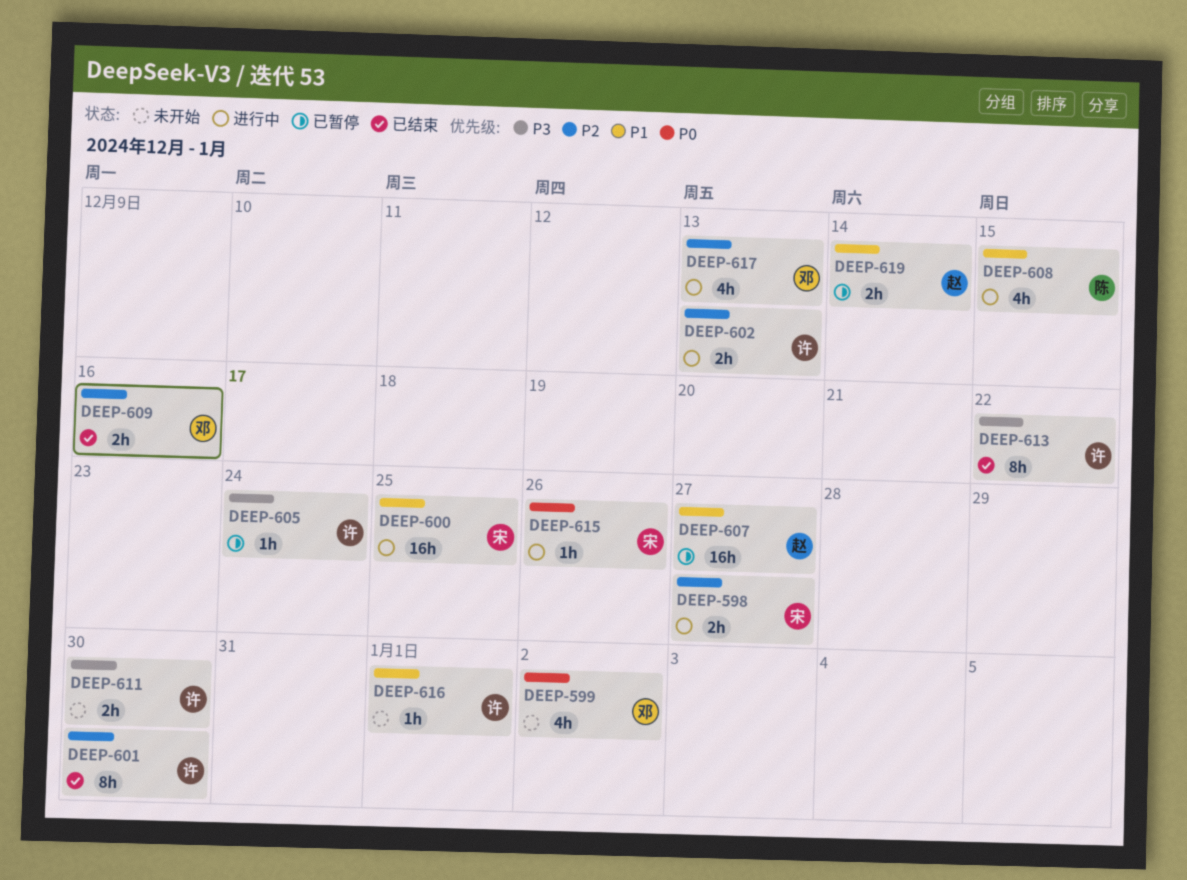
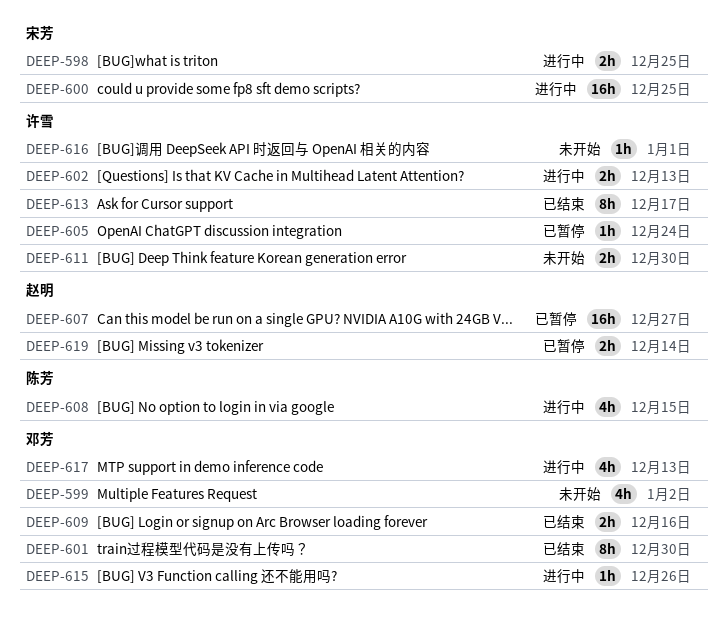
DEEP-598, due: Dec 27 -> Dec 25
DEEP-601, owner: 许雪 -> 邓芳
DEEP-613, due: Dec 22 -> Dec 17
DEEP-615, owner: 宋芳 -> 邓芳

